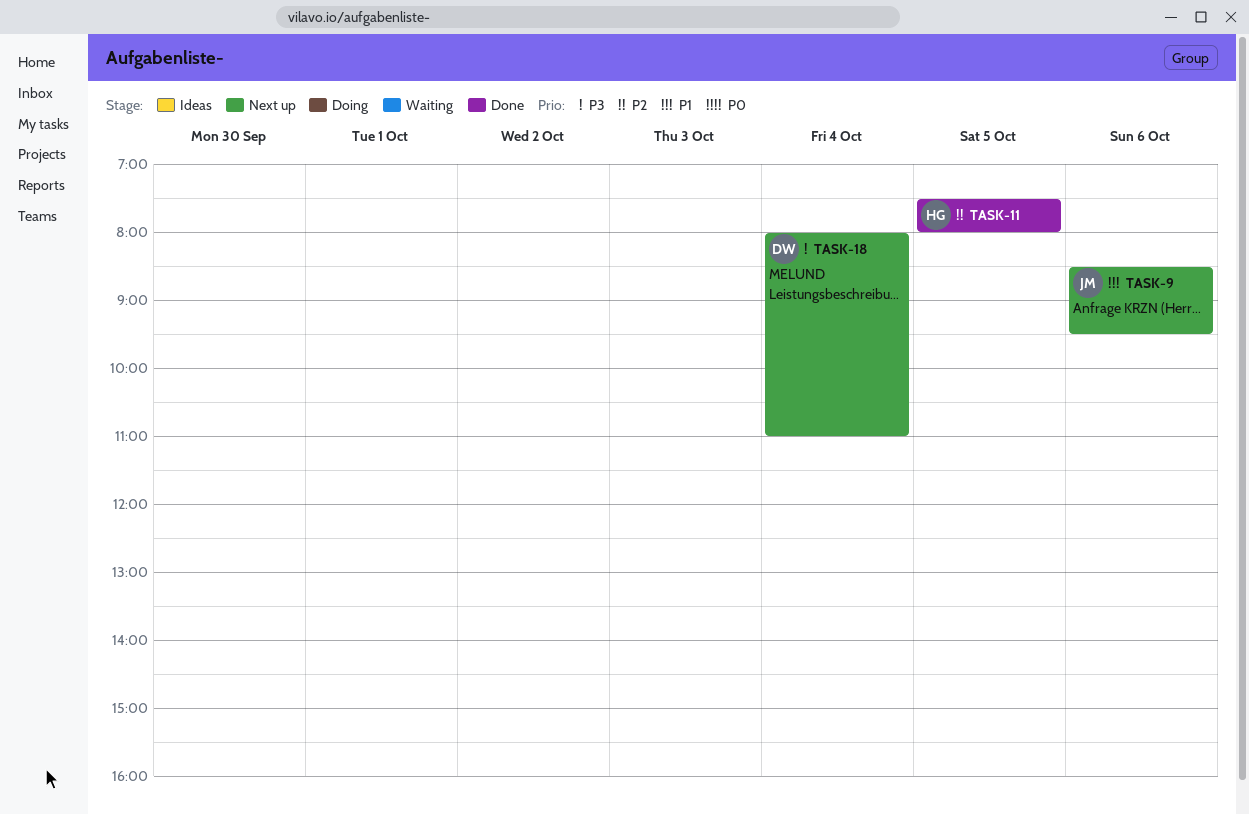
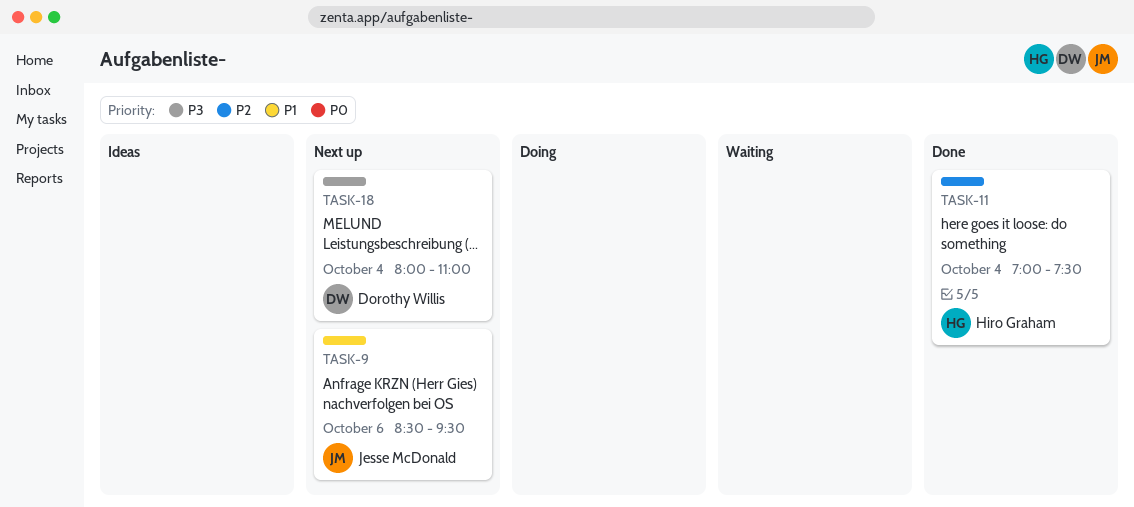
TASK-11, day: Oct 5 -> Oct 4
TASK-11, begins: 07:30 -> 07:00
TASK-11, ends: 08:00 -> 07:30

